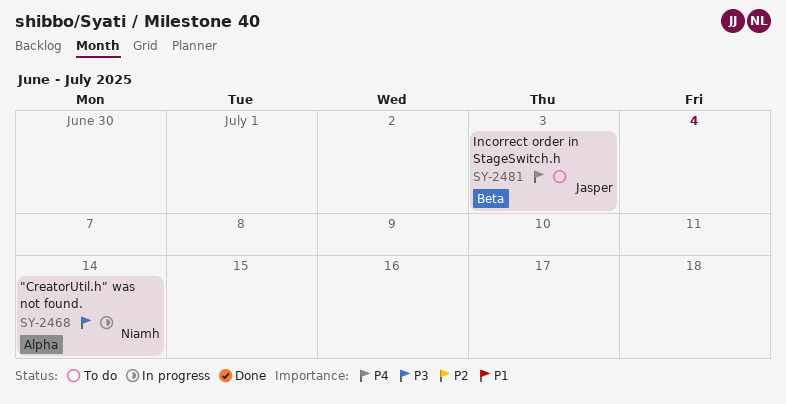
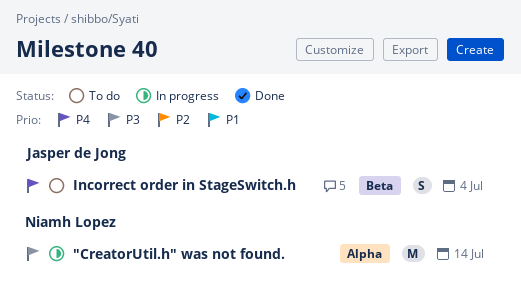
Incorrect order in StageSwitch.h, due: Jul 3 -> Jul 4

